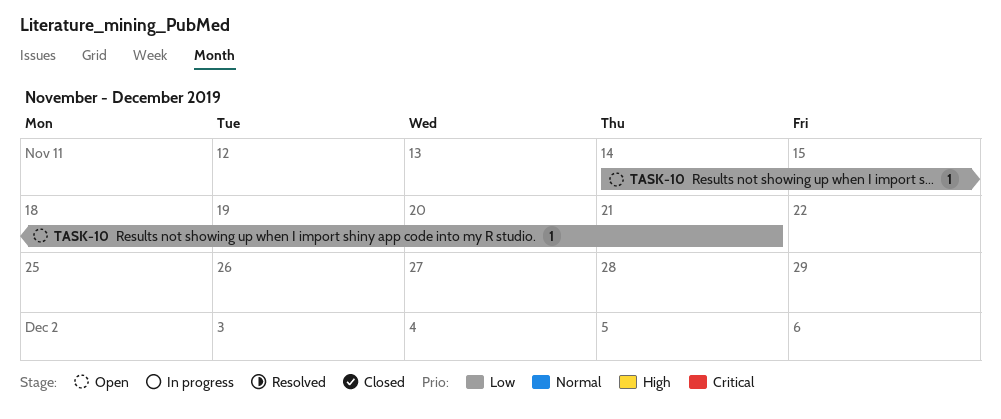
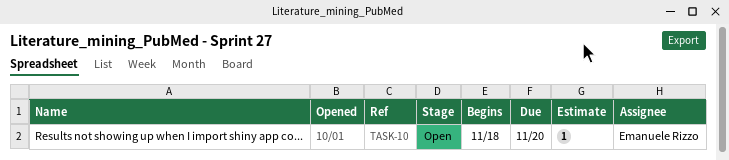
TASK-10, start: Nov 14 -> Nov 18
TASK-10, due: Nov 21 -> Nov 20

